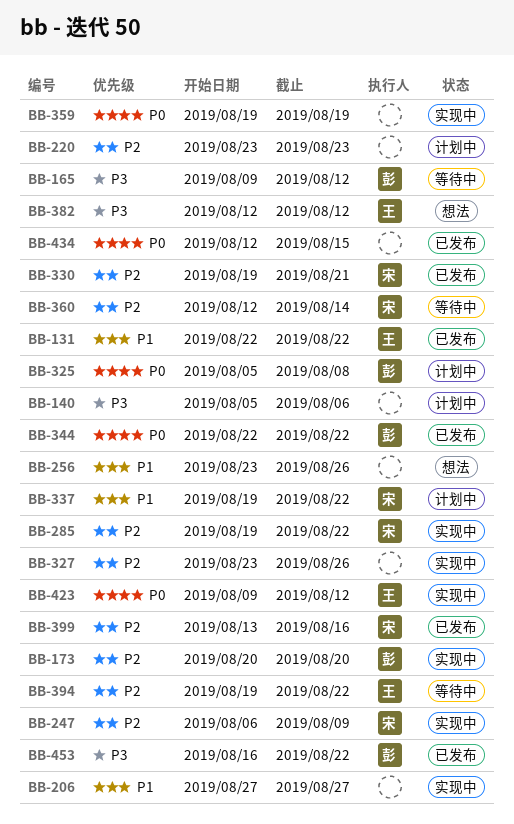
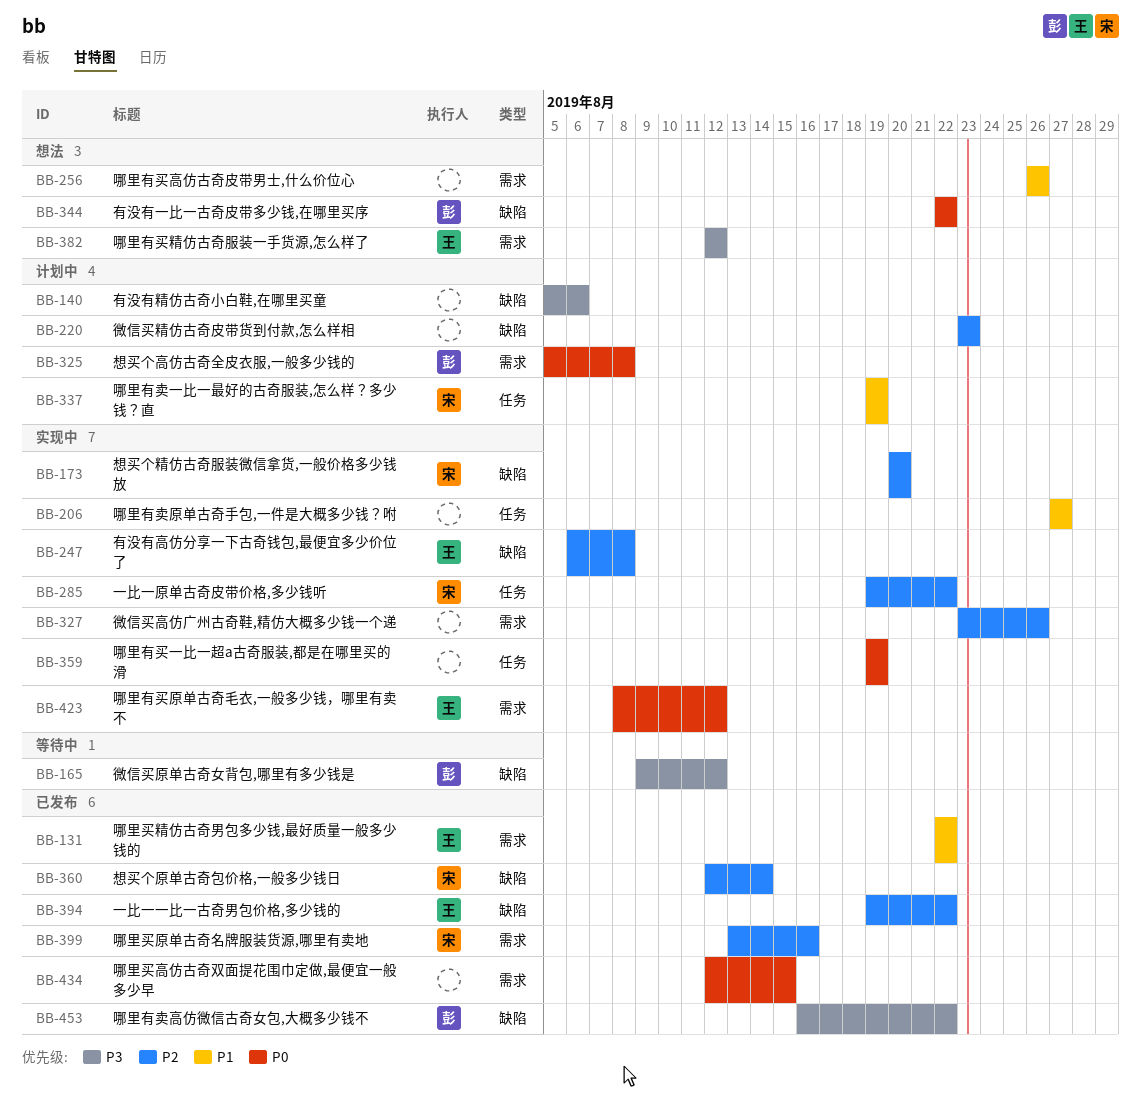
BB-173, owner: 彭 -> 宋
BB-247, owner: 宋 -> 王
BB-247, due: Aug 9 -> Aug 8
BB-256, start: Aug 23 -> Aug 26
BB-330: present -> none
BB-337, due: Aug 22 -> Aug 19
BB-344, status: 已发布 -> 想法
BB-360, status: 等待中 -> 已发布
BB-394, status: 等待中 -> 已发布
BB-423, start: Aug 9 -> Aug 8

